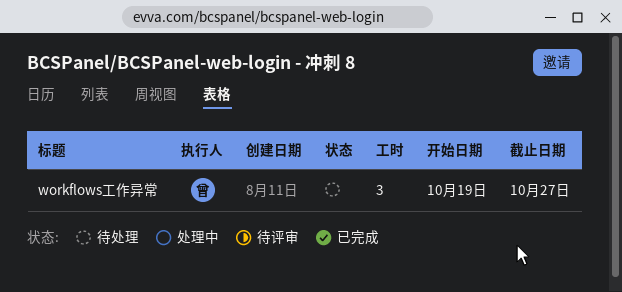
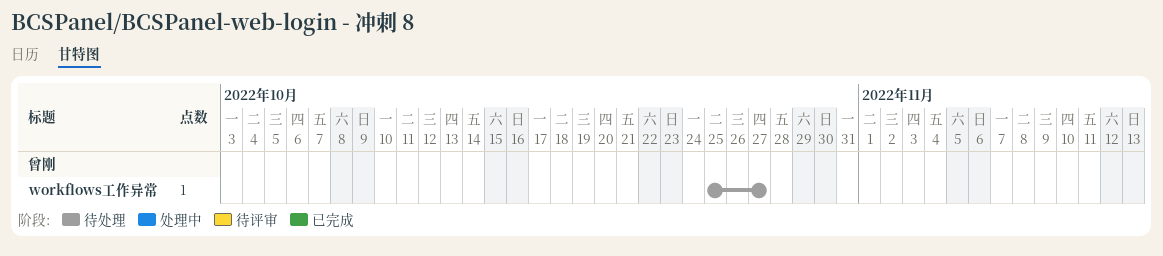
workflows工作异常, estimate: 3 -> 1
workflows工作异常, start: Oct 19 -> Oct 25

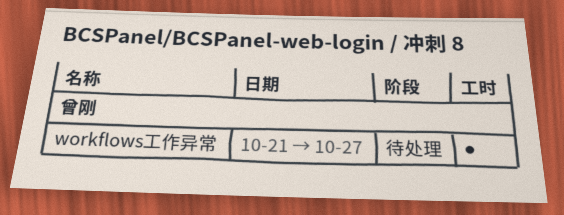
workflows工作异常, start: Oct 25 -> Oct 21

